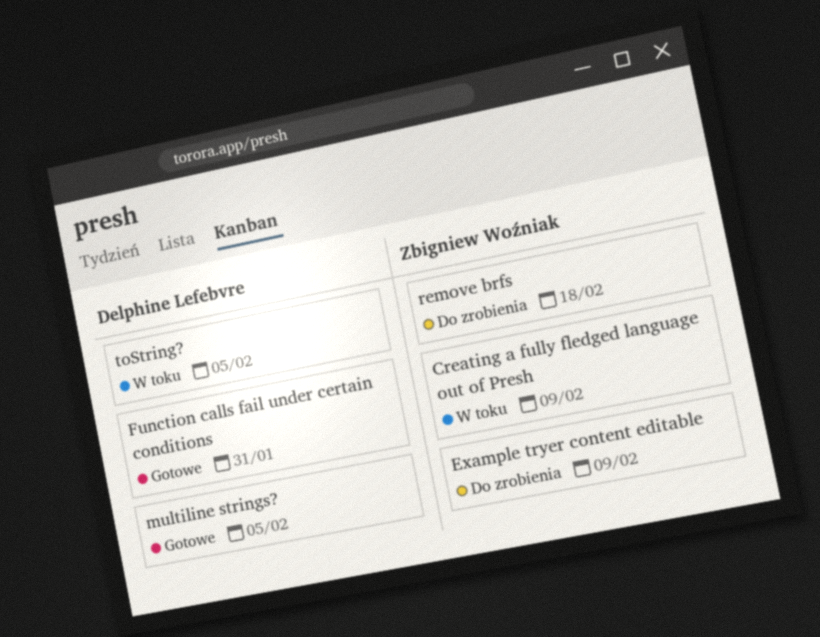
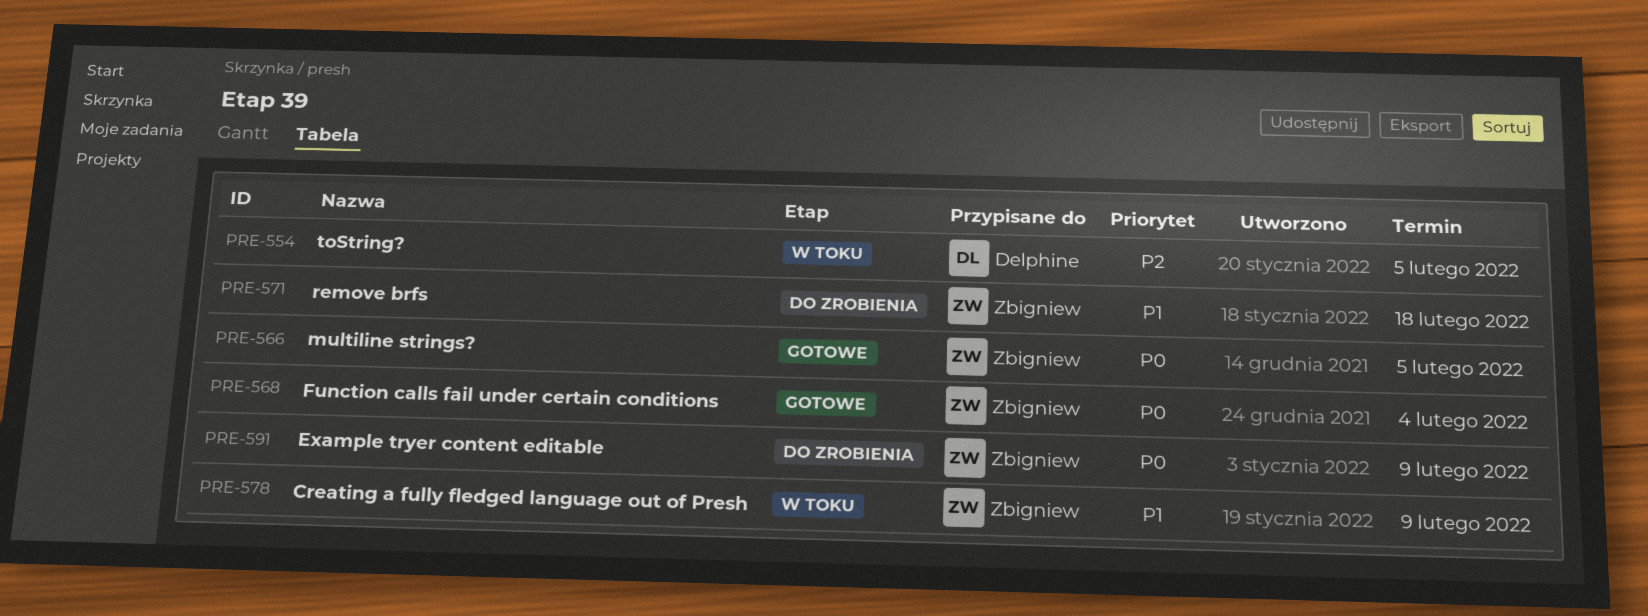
Function calls fail under certain conditions, owner: Delphine Lefebvre -> Zbigniew Woźniak
Function calls fail under certain conditions, due: Jan 31 -> Feb 4
multiline strings?, owner: Delphine Lefebvre -> Zbigniew Woźniak

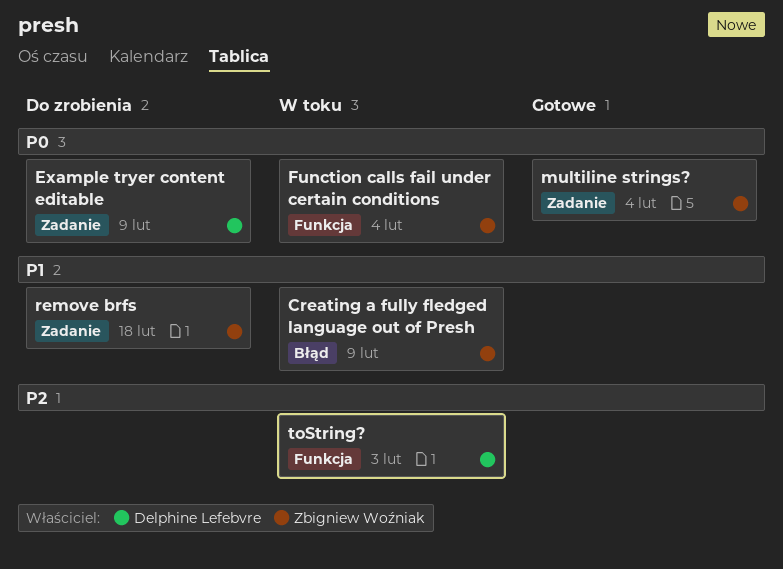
Example tryer content editable, owner: Zbigniew Woźniak -> Delphine Lefebvre
Function calls fail under certain conditions, status: Gotowe -> W toku
multiline strings?, due: Feb 5 -> Feb 4
toString?, due: Feb 5 -> Feb 3

